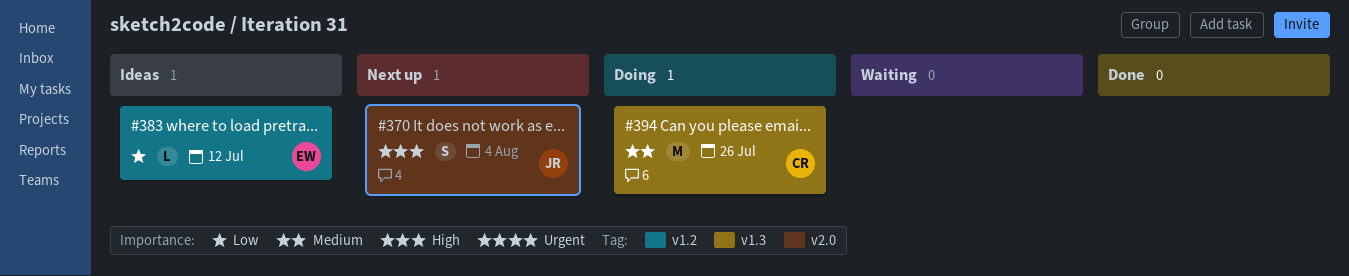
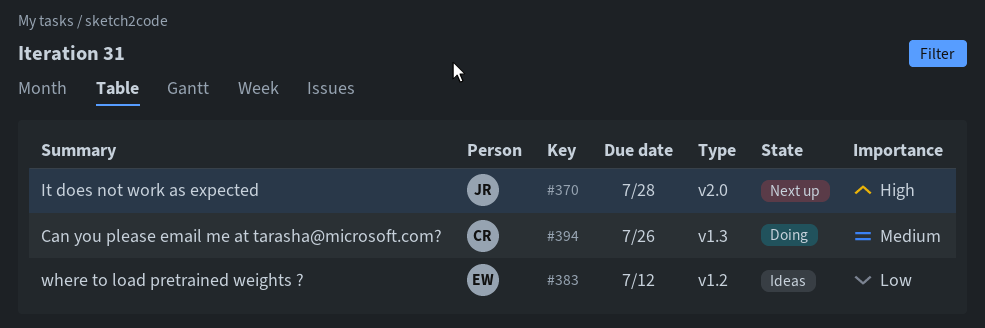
#370, due: Aug 4 -> Jul 28

